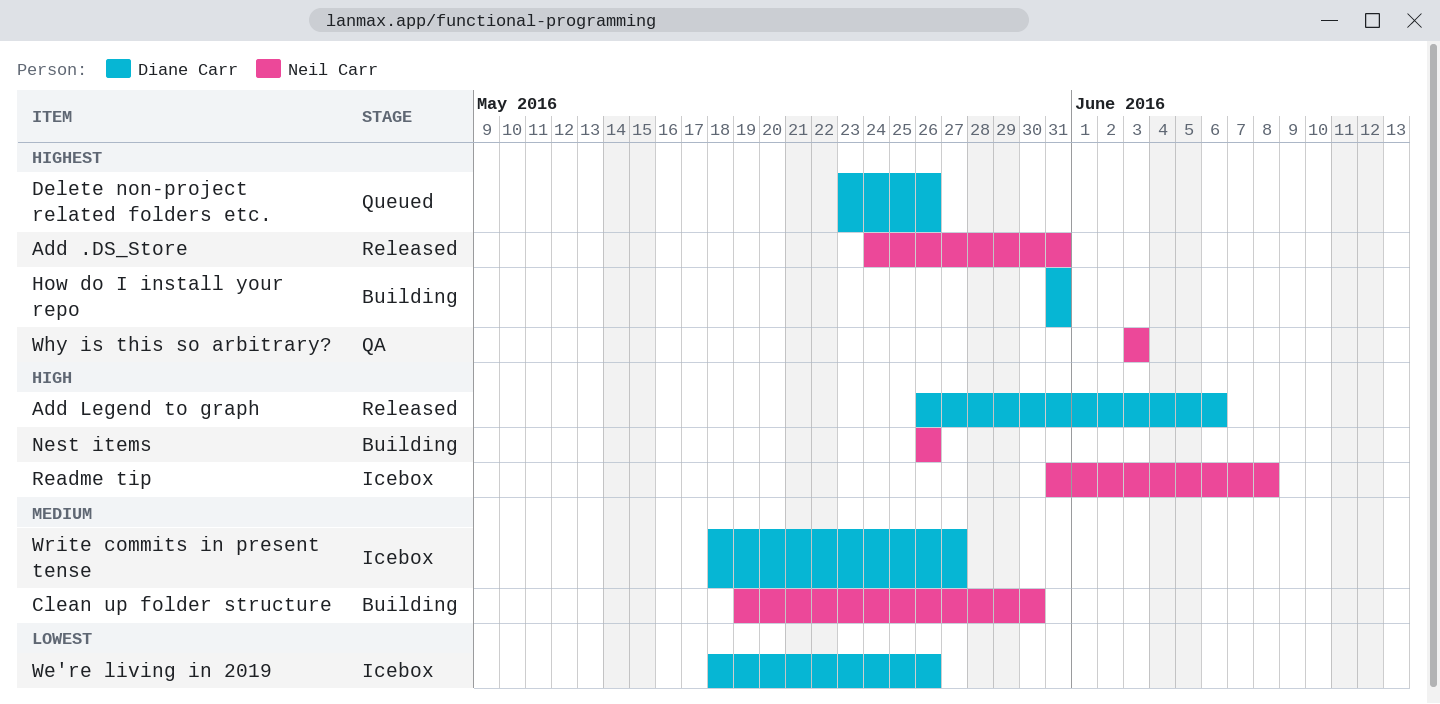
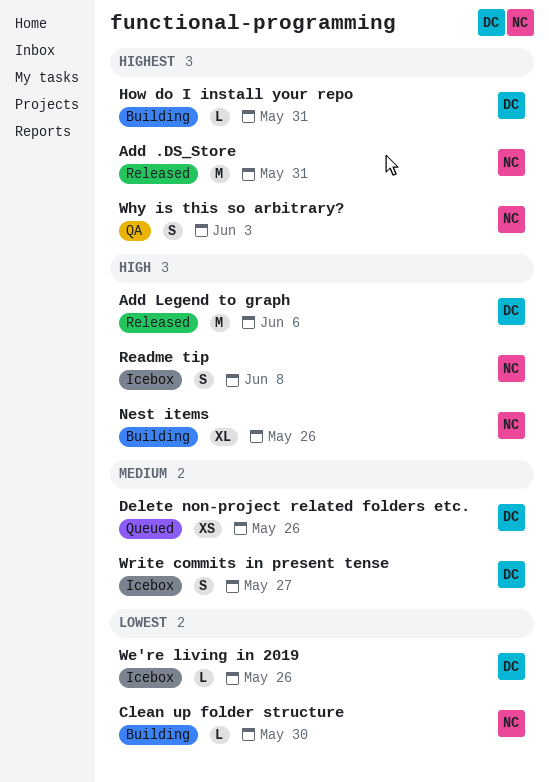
Clean up folder structure, priority: Medium -> Lowest
Delete non-project related folders etc., priority: Highest -> Medium

